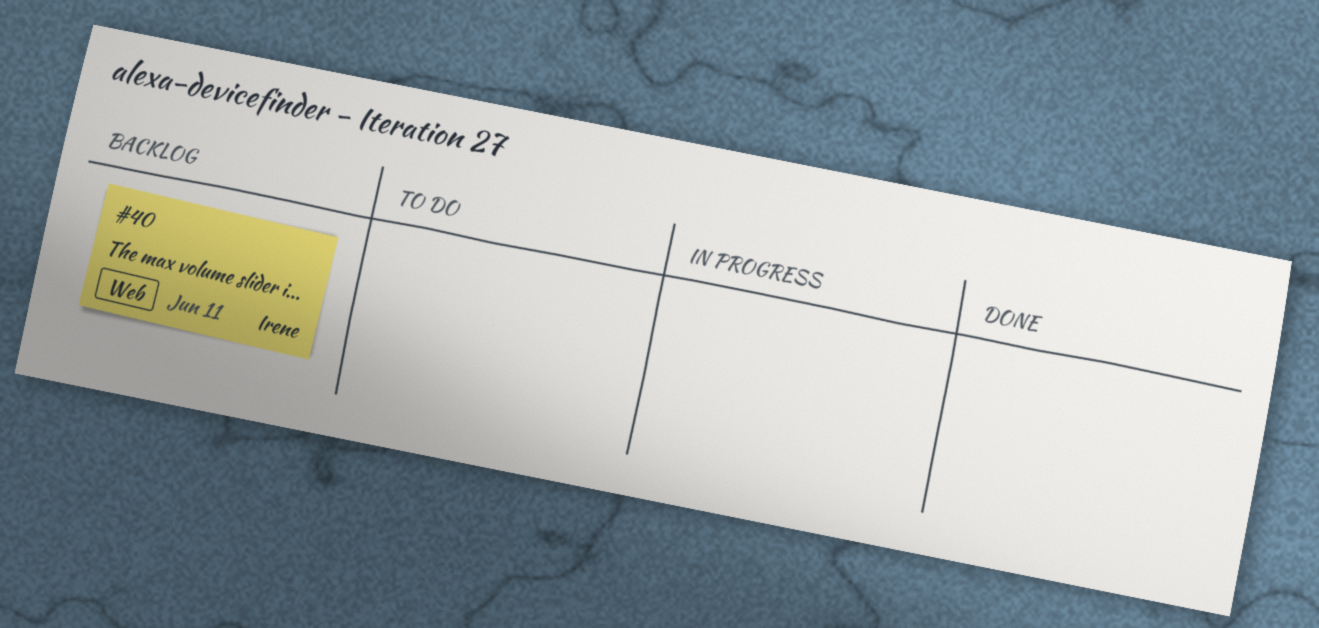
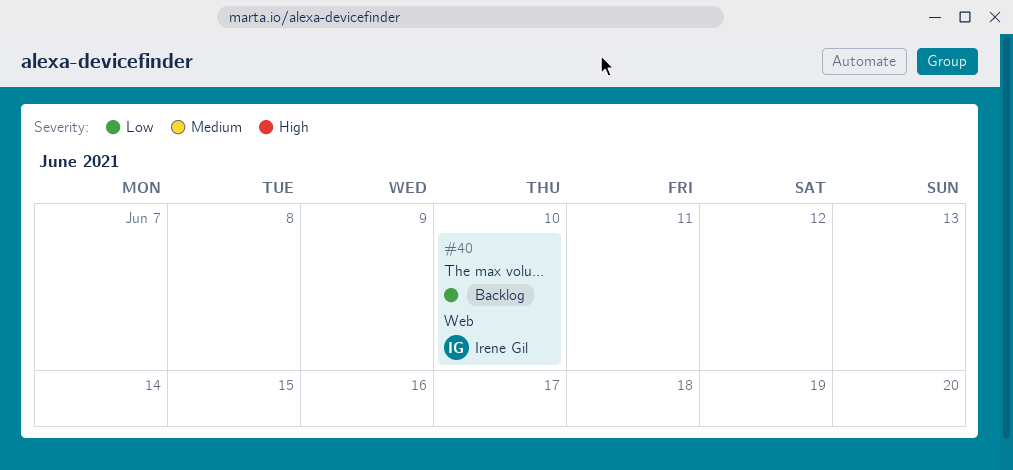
#40, due: Jun 11 -> Jun 10

